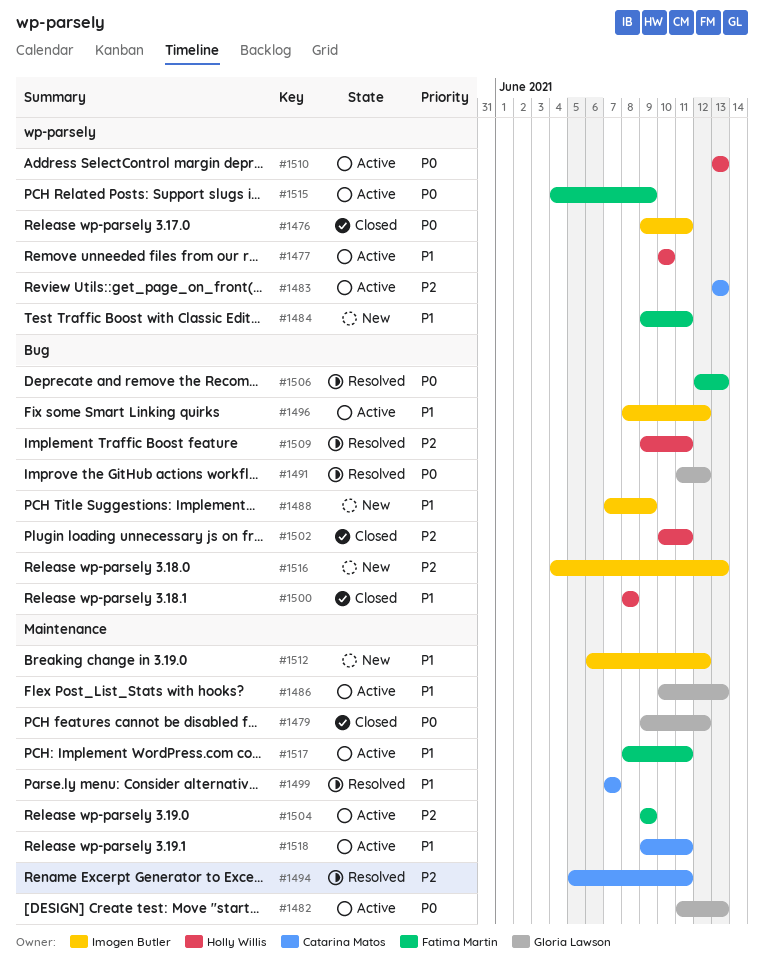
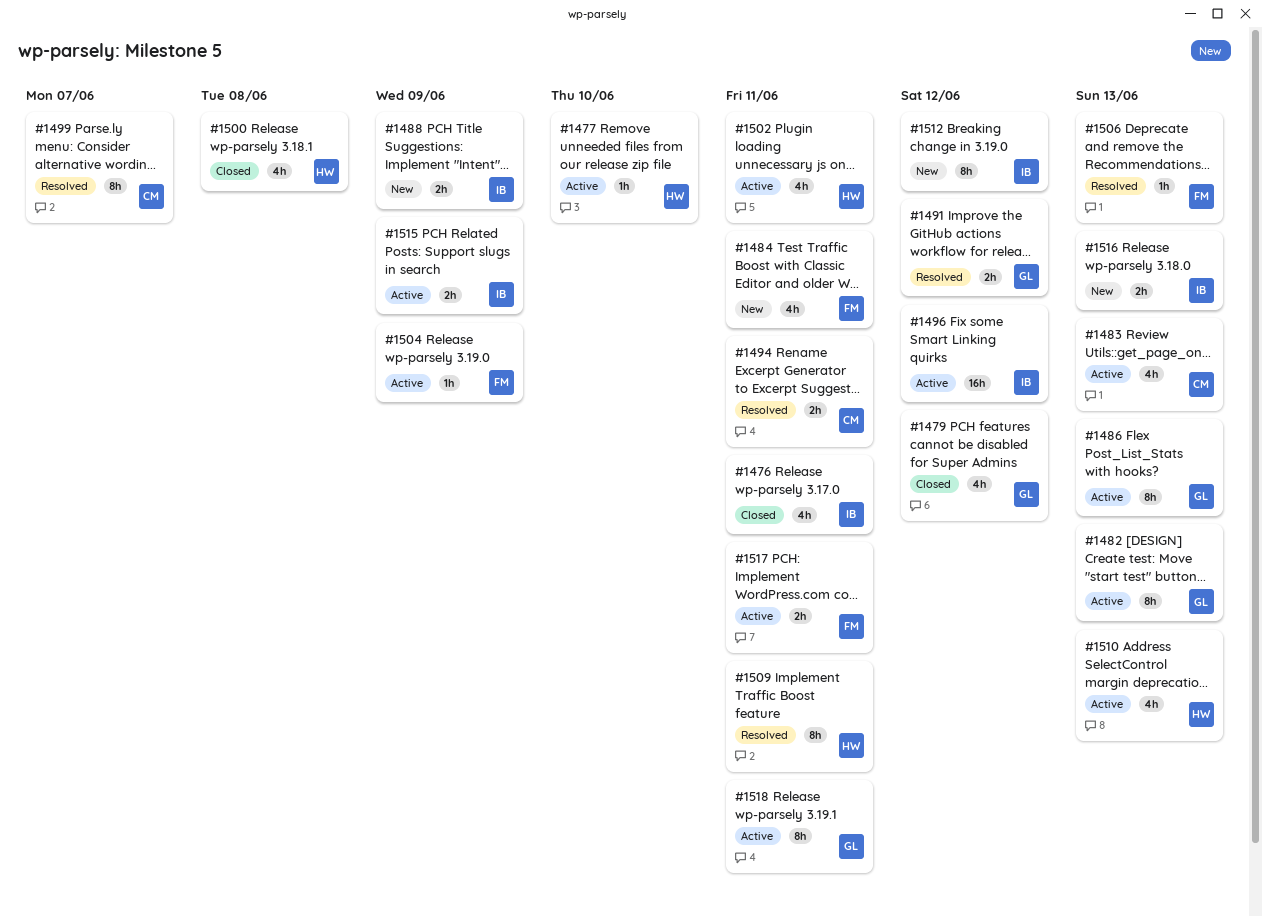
#1502, status: Closed -> Active
#1515, owner: Fatima Martin -> Imogen Butler
#1518, owner: Catarina Matos -> Gloria Lawson

